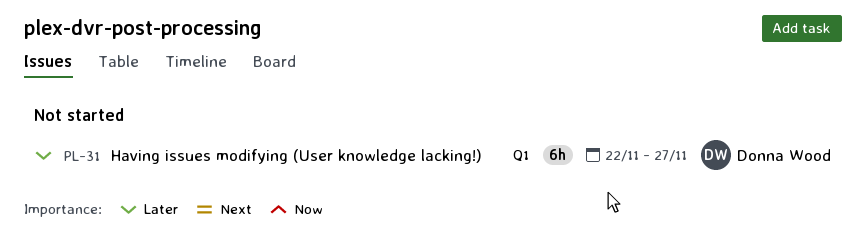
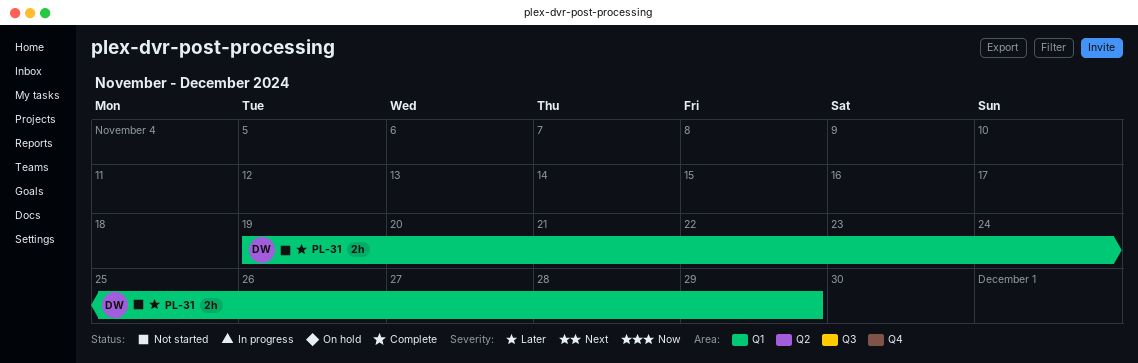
PL-31, estimate: 6h -> 2h
PL-31, start: Nov 22 -> Nov 19
PL-31, due: Nov 27 -> Nov 29

